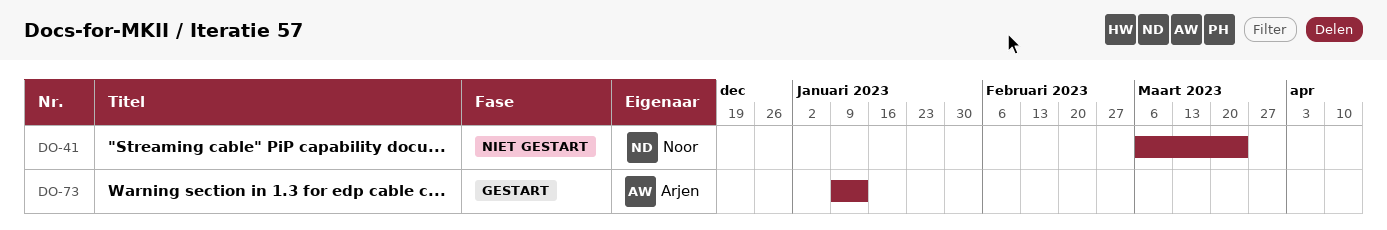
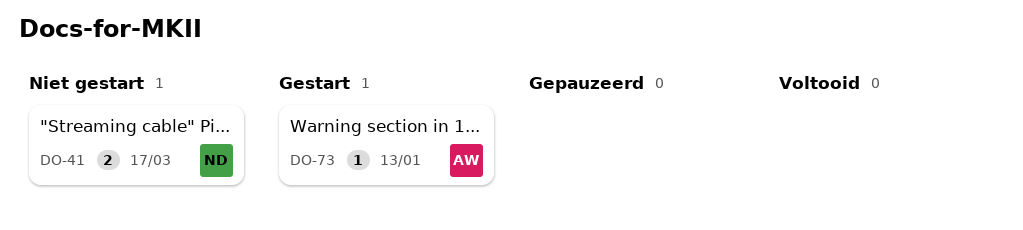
DO-41, due: Mar 24 -> Mar 17

